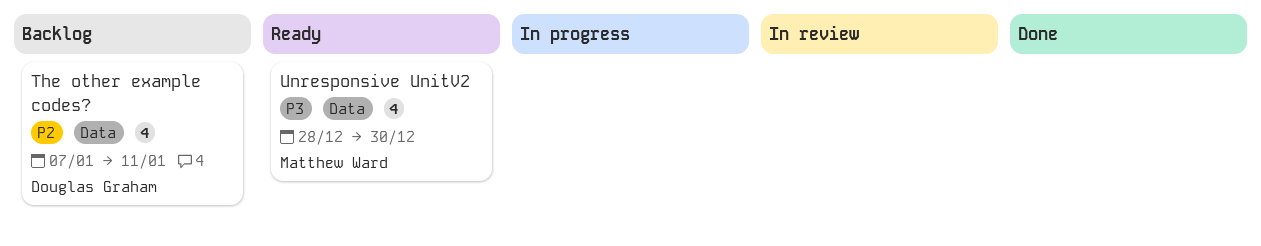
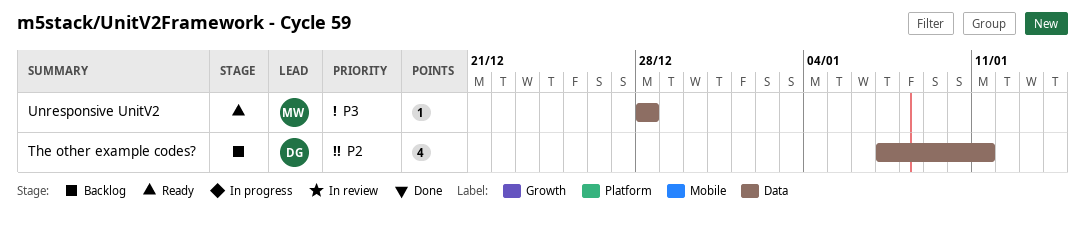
Unresponsive UnitV2, estimate: 4 -> 1
Unresponsive UnitV2, due: Dec 30 -> Dec 28

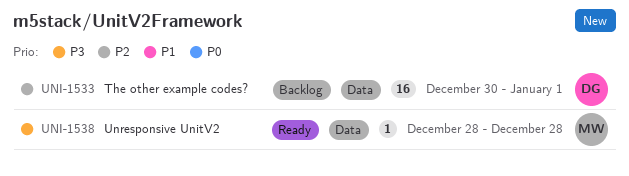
The other example codes?, estimate: 4 -> 16
The other example codes?, start: Jan 7 -> Dec 30
The other example codes?, due: Jan 11 -> Jan 1

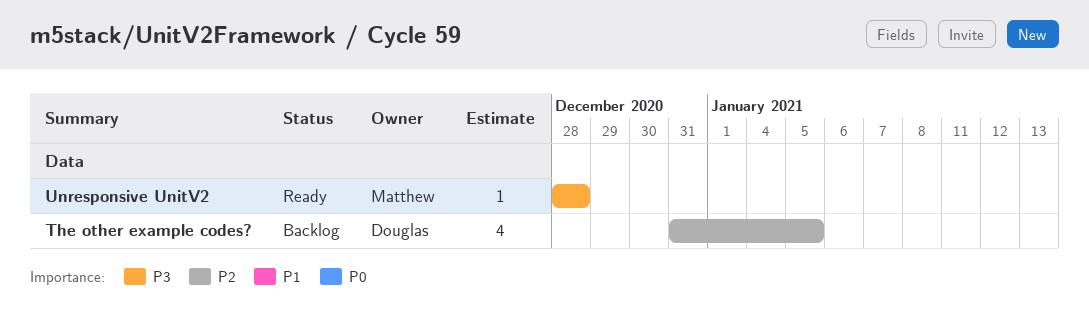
The other example codes?, estimate: 16 -> 4
The other example codes?, start: Dec 30 -> Dec 31
The other example codes?, due: Jan 1 -> Jan 5

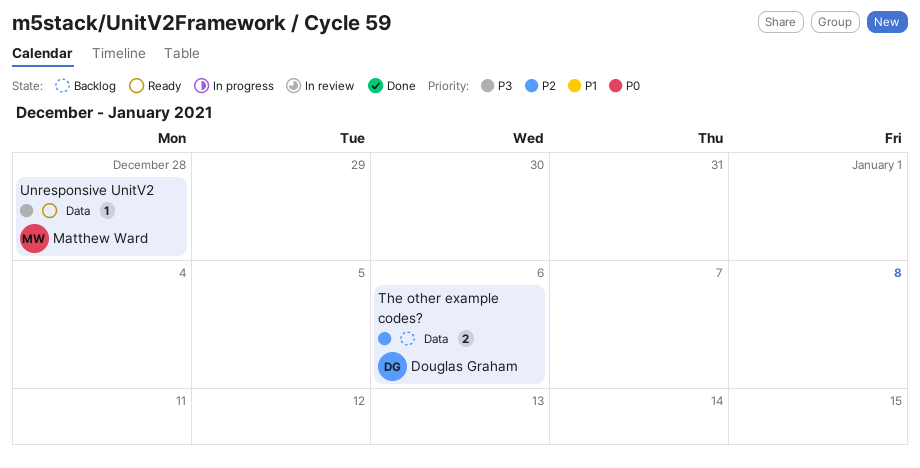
The other example codes?, estimate: 4 -> 2
The other example codes?, due: Jan 5 -> Jan 6

